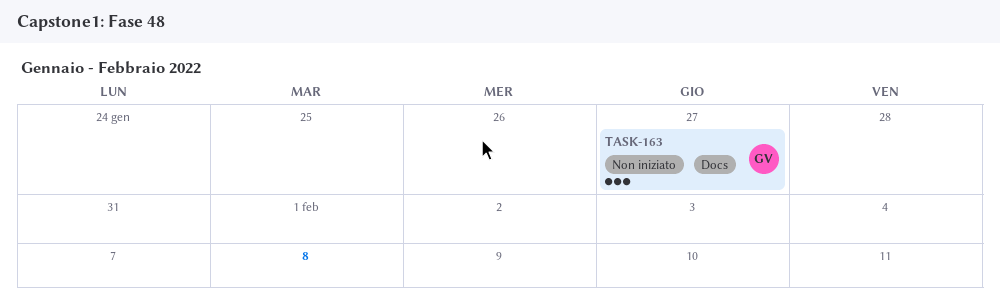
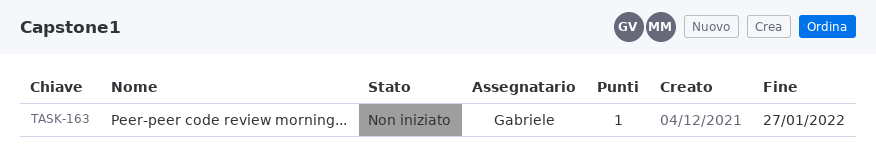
TASK-163, estimate: 3 -> 1

